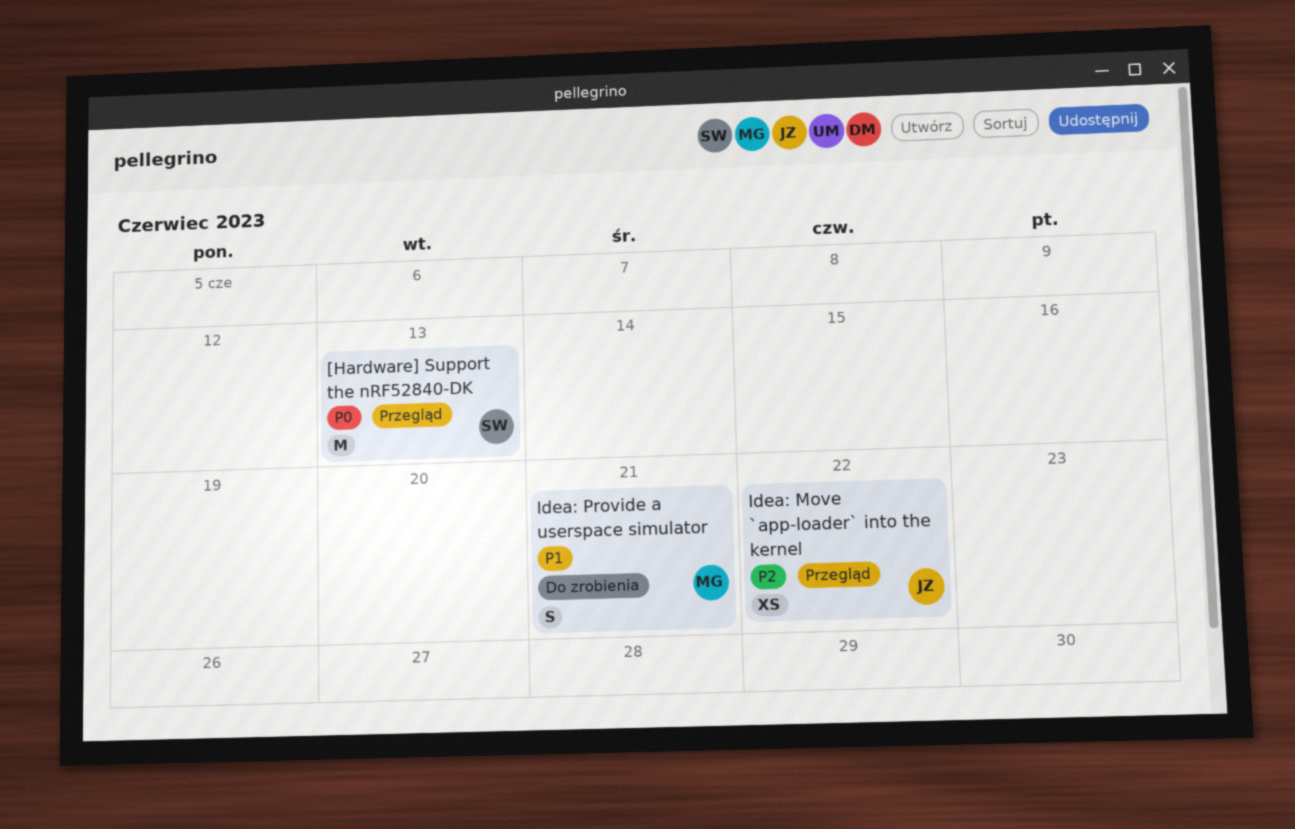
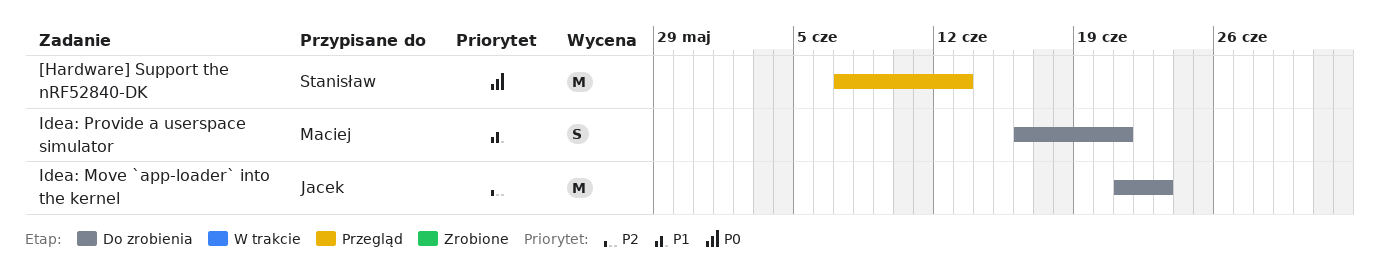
Idea: Move `app-loader` into the kernel, status: Przegląd -> Do zrobienia
Idea: Move `app-loader` into the kernel, estimate: XS -> M
Idea: Move `app-loader` into the kernel, due: Jun 22 -> Jun 23

